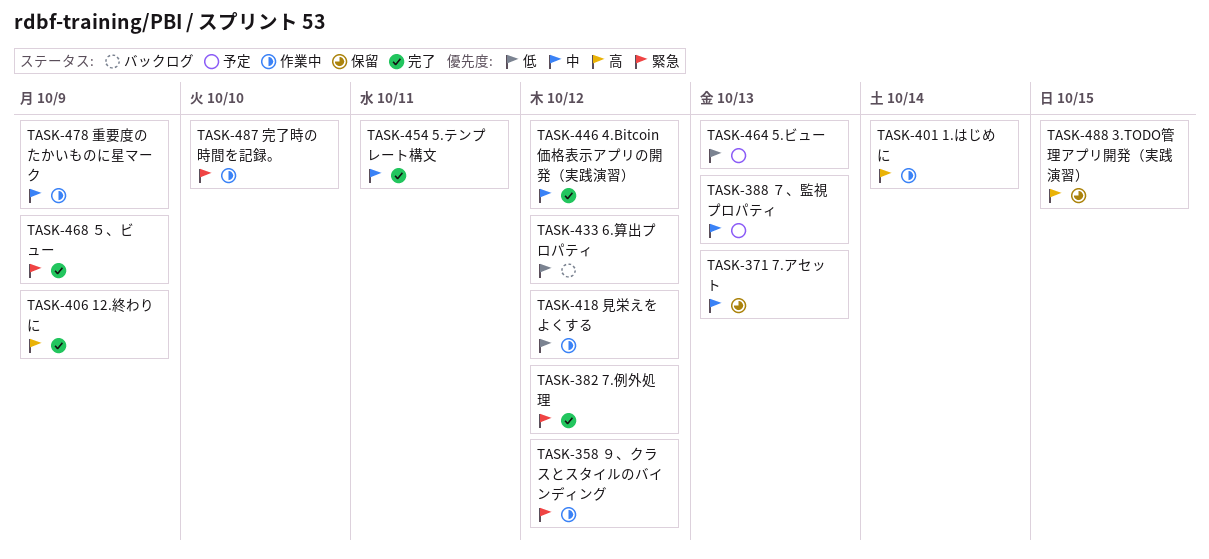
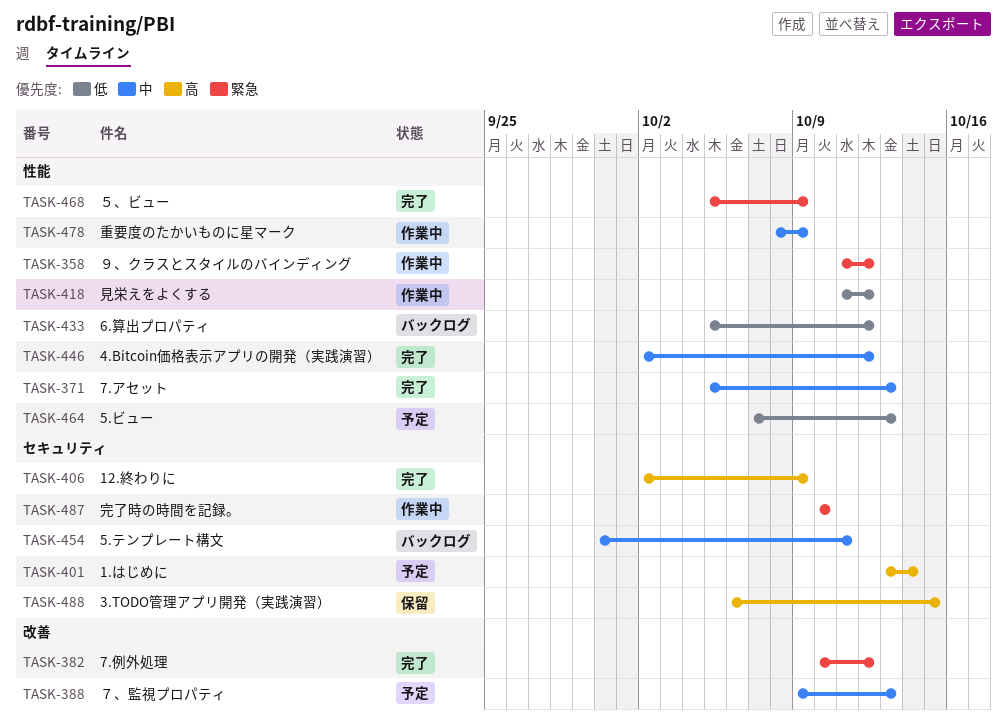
TASK-371, status: 保留 -> 完了
TASK-401, status: 作業中 -> 予定
TASK-454, status: 完了 -> バックログ

